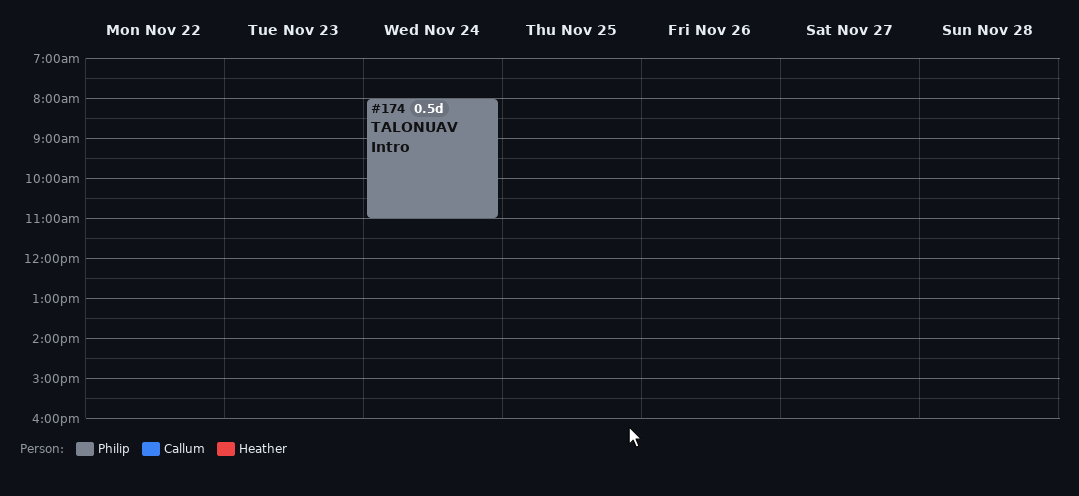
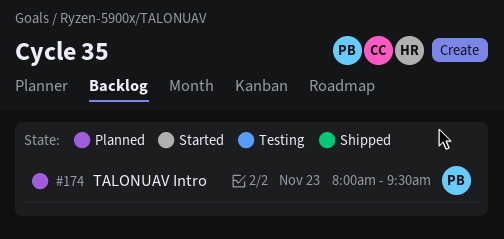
#174, day: Nov 24 -> Nov 23
#174, ends: 11:00 -> 09:30

